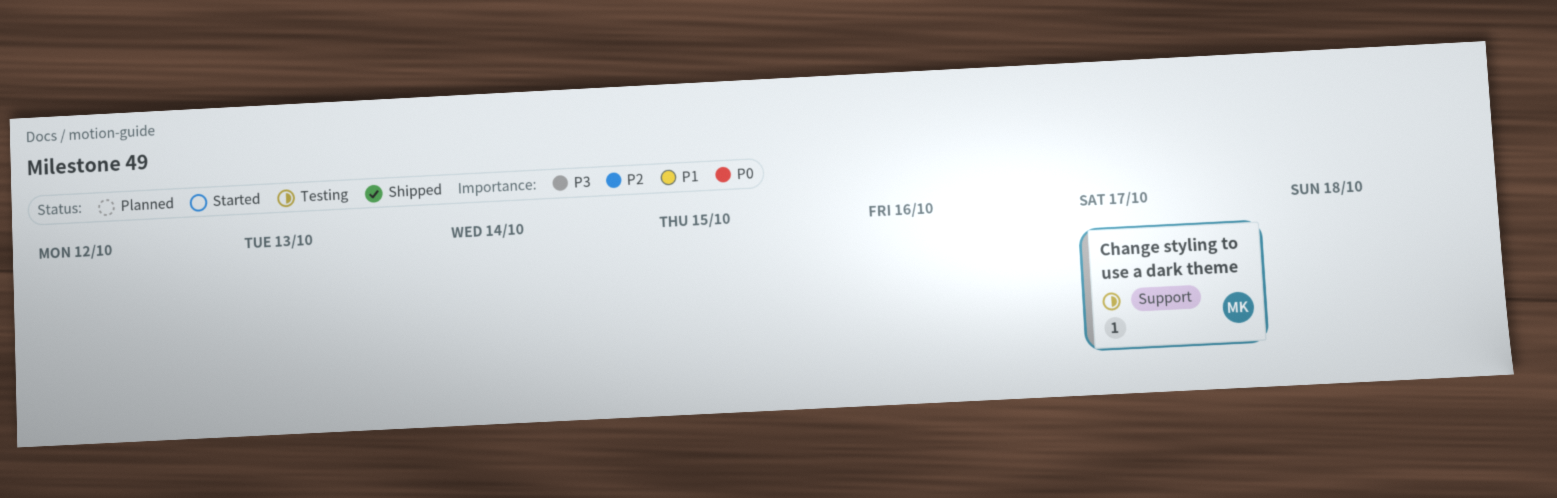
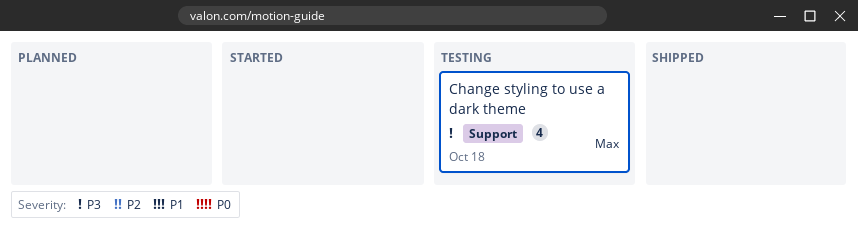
Change styling to use a dark theme, estimate: 1 -> 4
Change styling to use a dark theme, due: Oct 17 -> Oct 18

